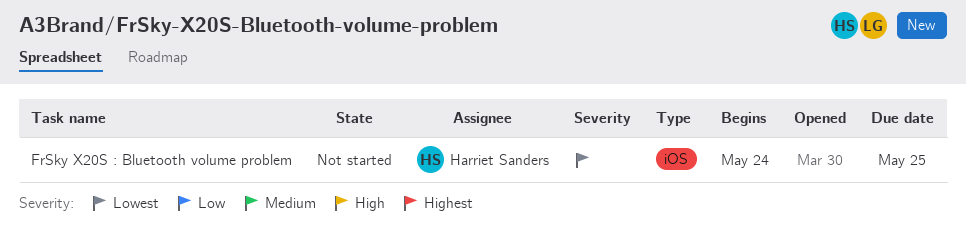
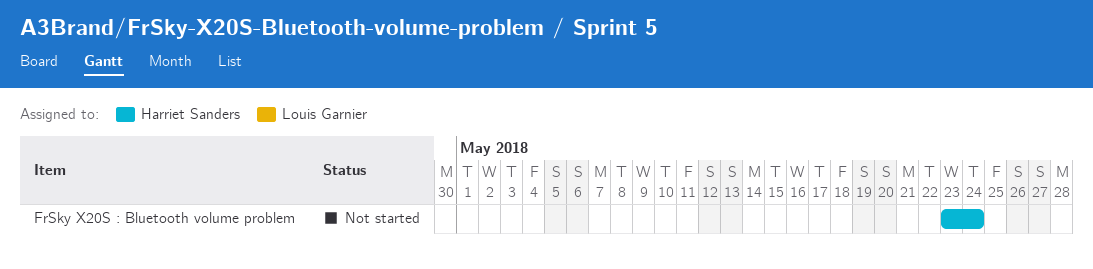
FrSky X20S : Bluetooth volume problem, start: May 24 -> May 23
FrSky X20S : Bluetooth volume problem, due: May 25 -> May 24

